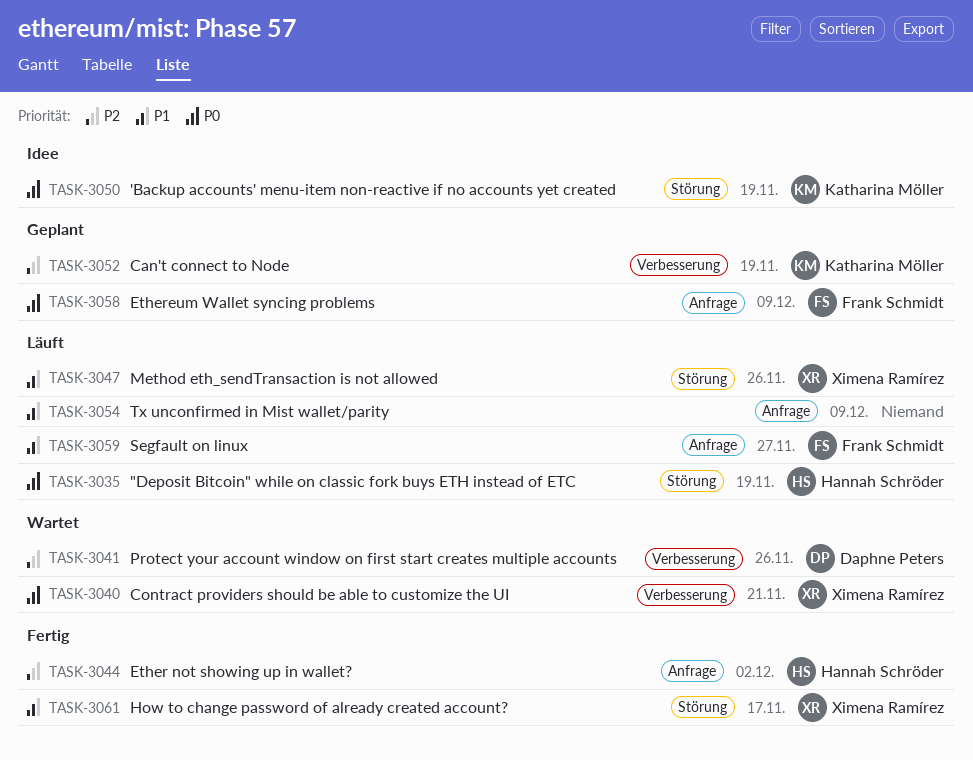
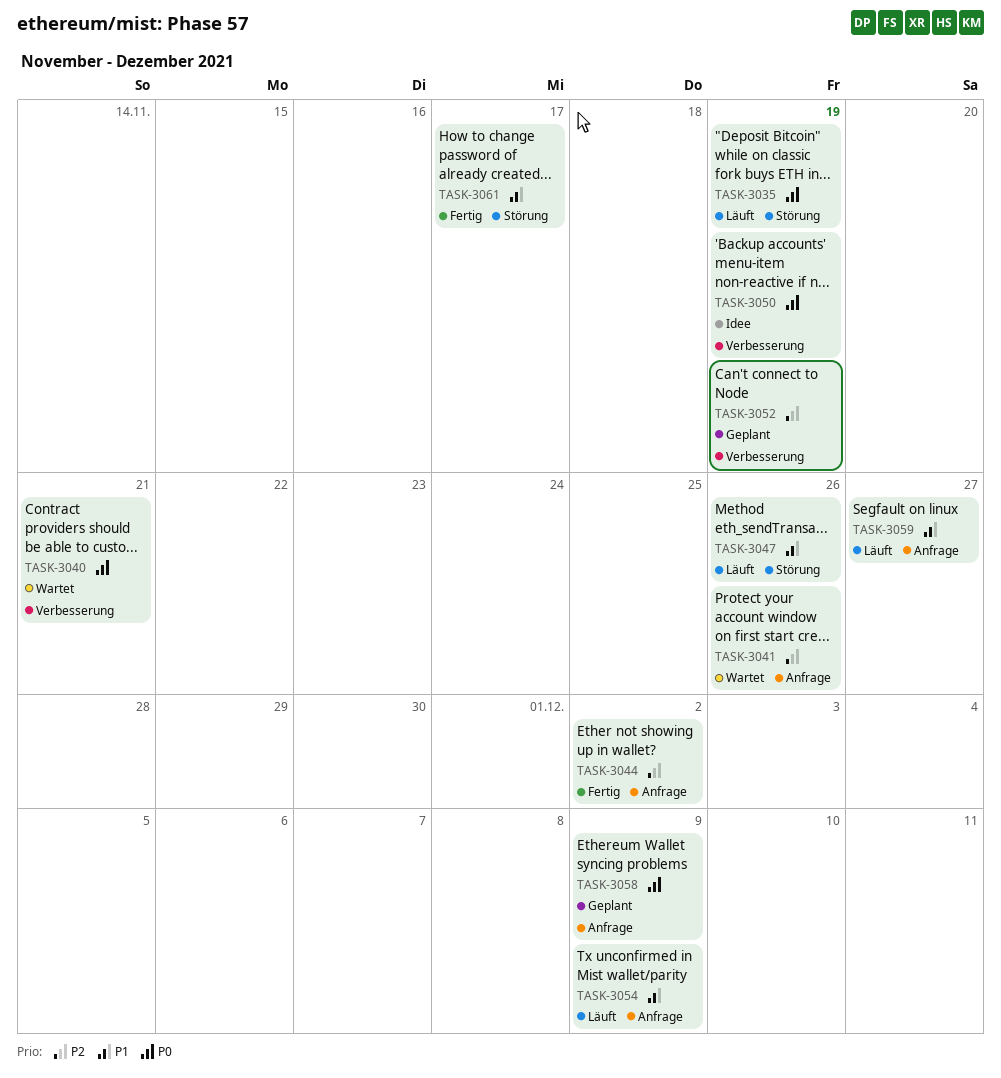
TASK-3041, label: Verbesserung -> Anfrage
TASK-3050, label: Störung -> Verbesserung

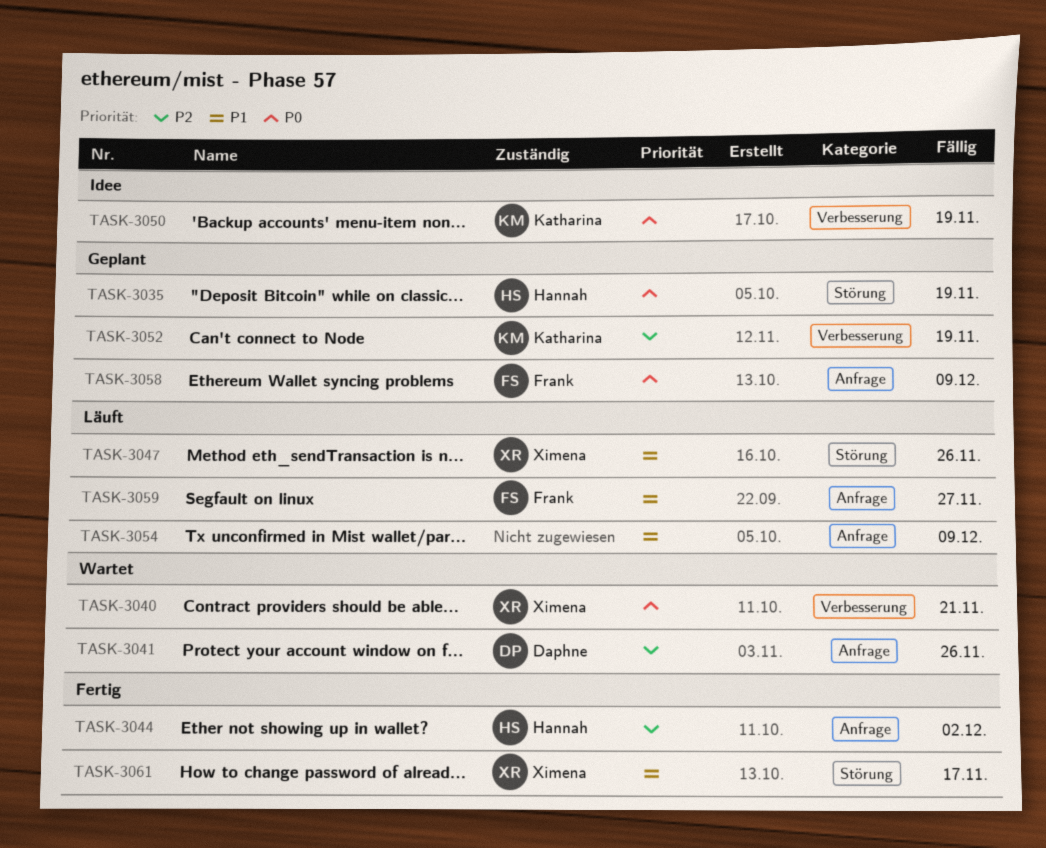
TASK-3035, status: Läuft -> Geplant

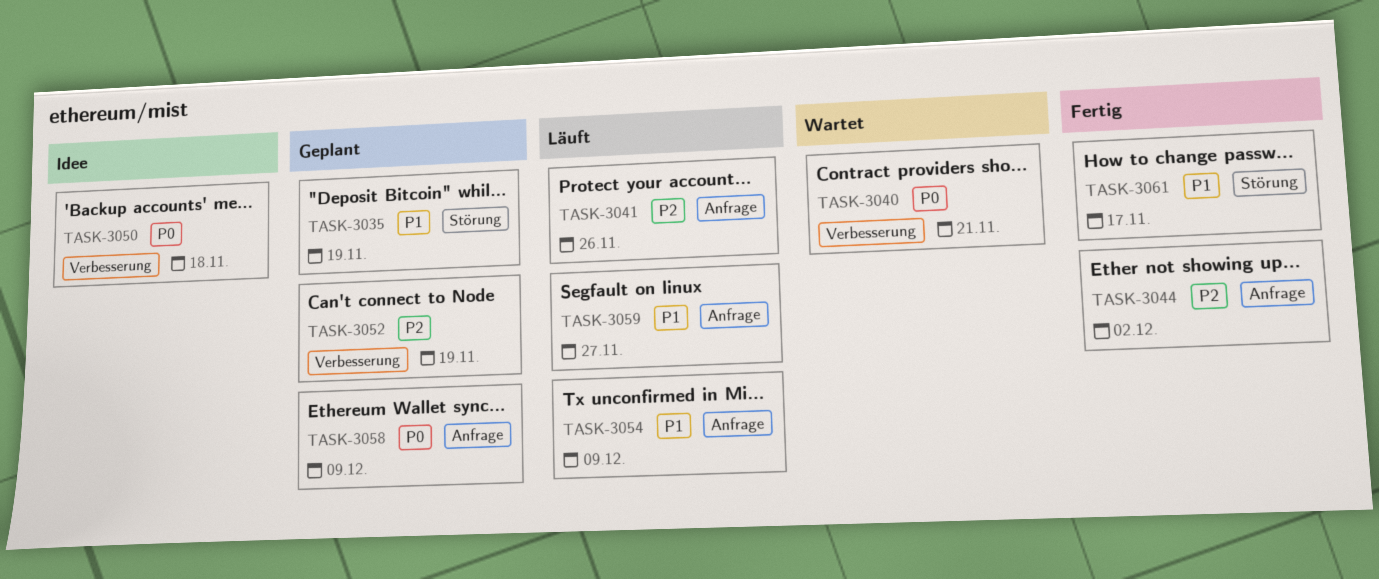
TASK-3035, priority: P0 -> P1
TASK-3041, status: Wartet -> Läuft
TASK-3047: present -> none
TASK-3050, due: Nov 19 -> Nov 18

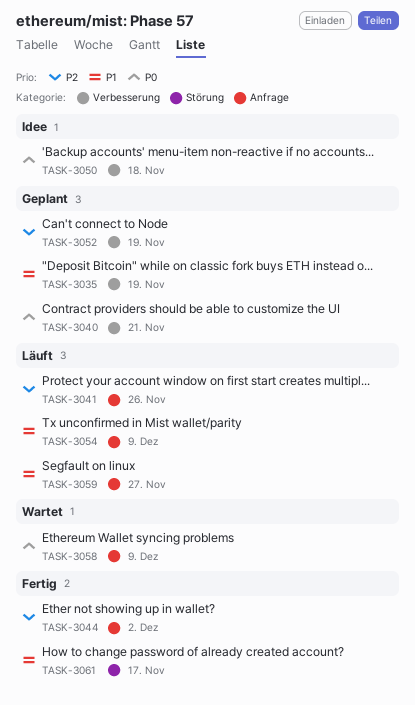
TASK-3035, label: Störung -> Verbesserung
TASK-3040, status: Wartet -> Geplant
TASK-3058, status: Geplant -> Wartet

